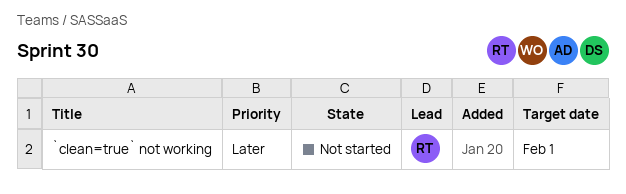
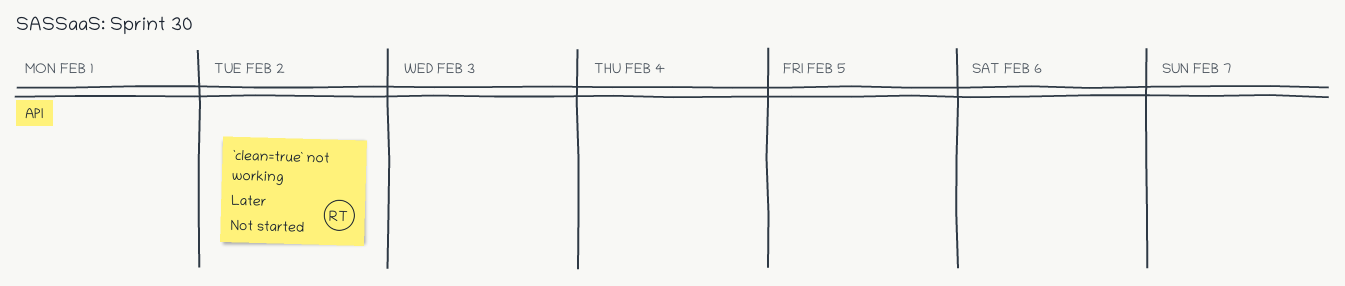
`clean=true` not working, due: Feb 1 -> Feb 2

